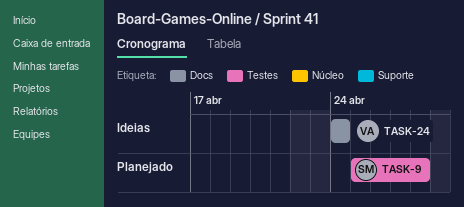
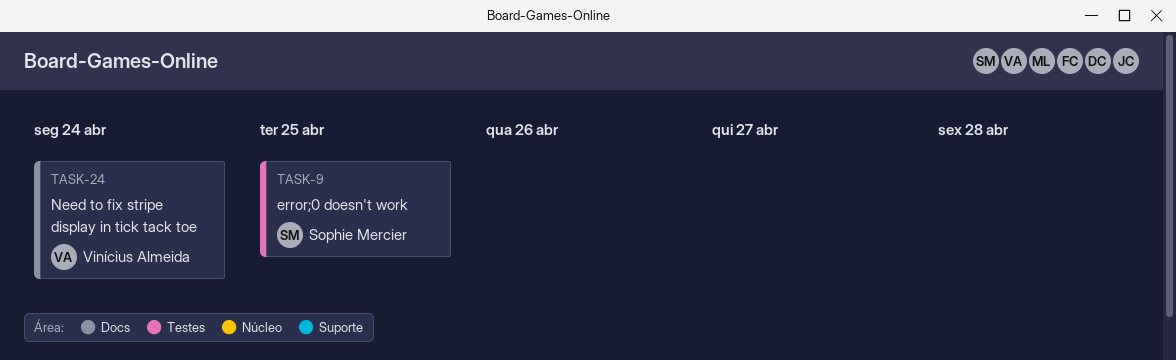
TASK-9, due: Apr 28 -> Apr 25

